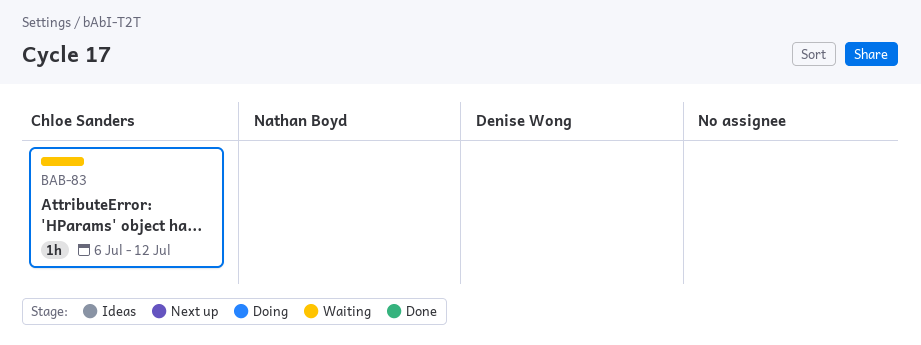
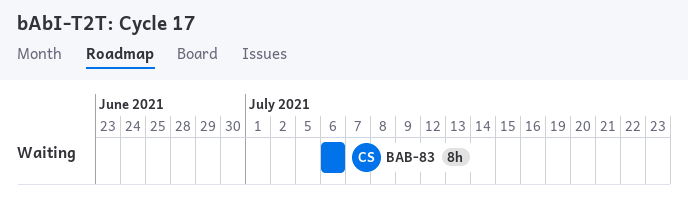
BAB-83, estimate: 1h -> 8h
BAB-83, due: Jul 12 -> Jul 6

